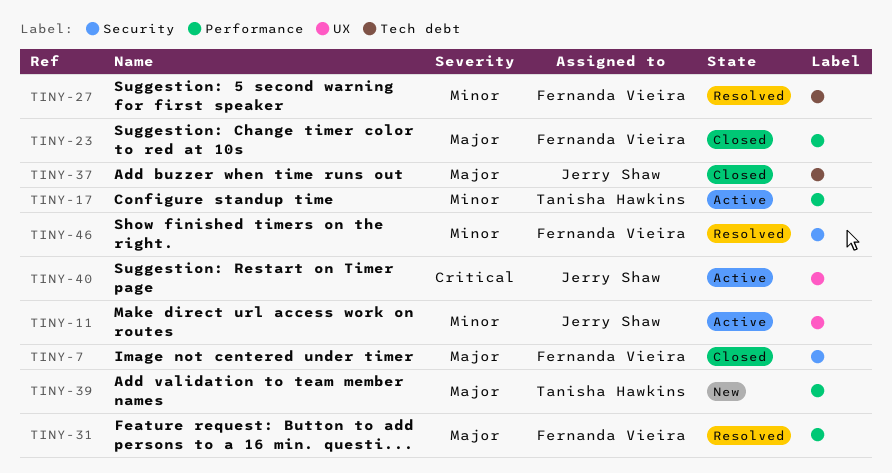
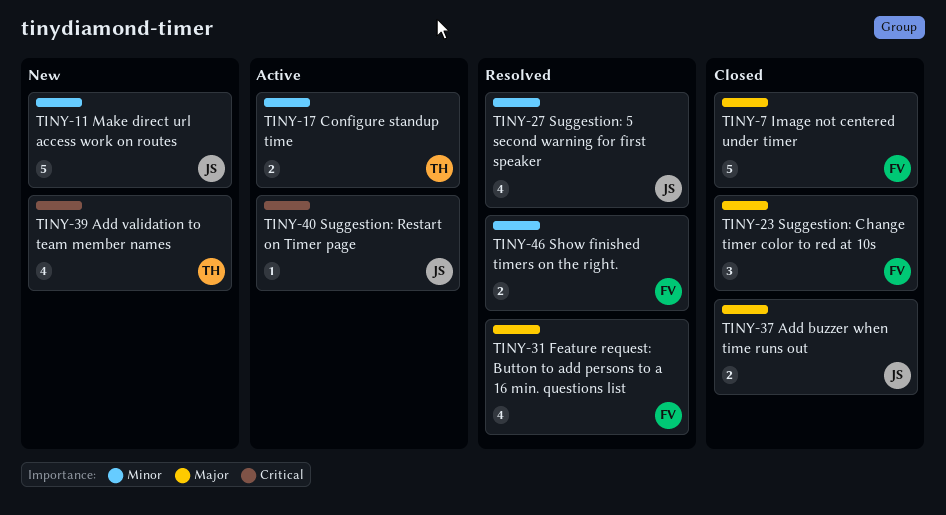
TINY-11, status: Active -> New
TINY-27, owner: Fernanda Vieira -> Jerry Shaw
TINY-39, priority: Major -> Critical

